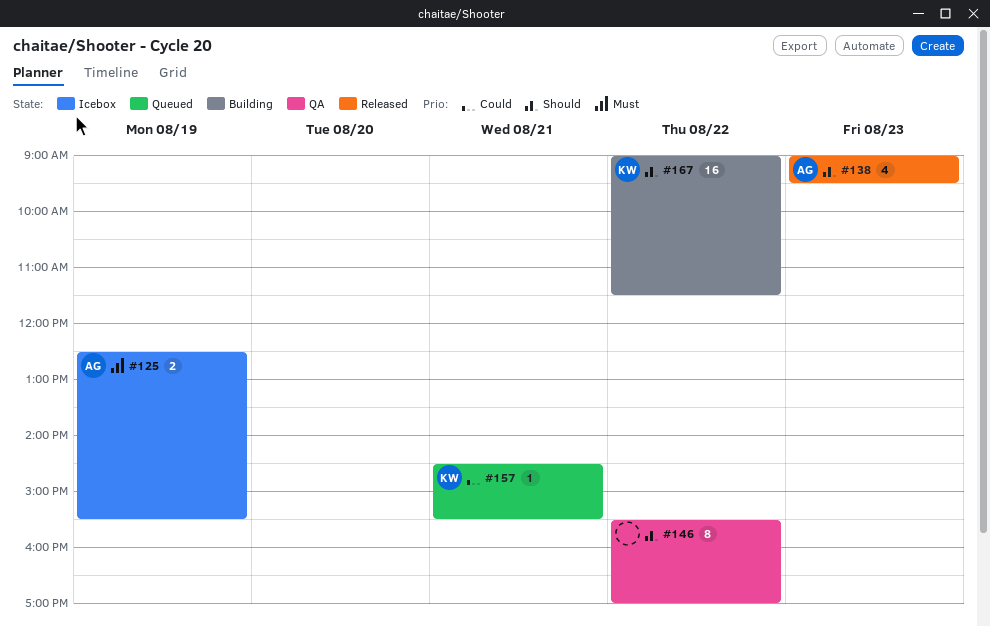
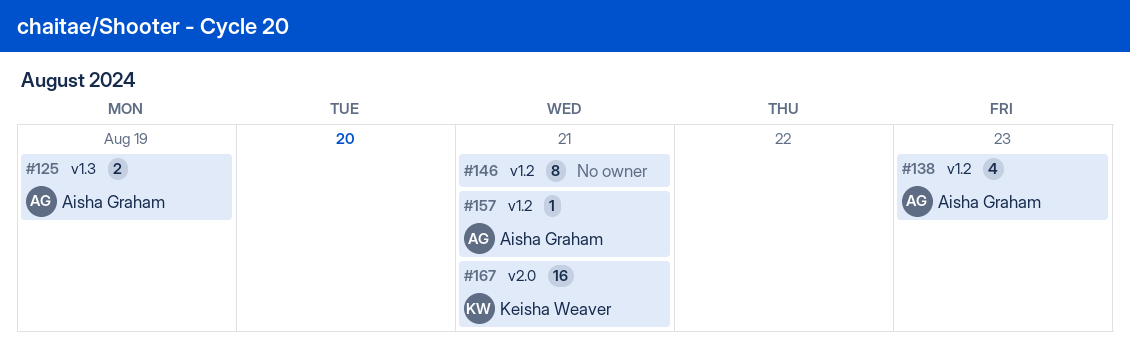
#146, day: Aug 22 -> Aug 21
#157, owner: Keisha Weaver -> Aisha Graham
#167, day: Aug 22 -> Aug 21

